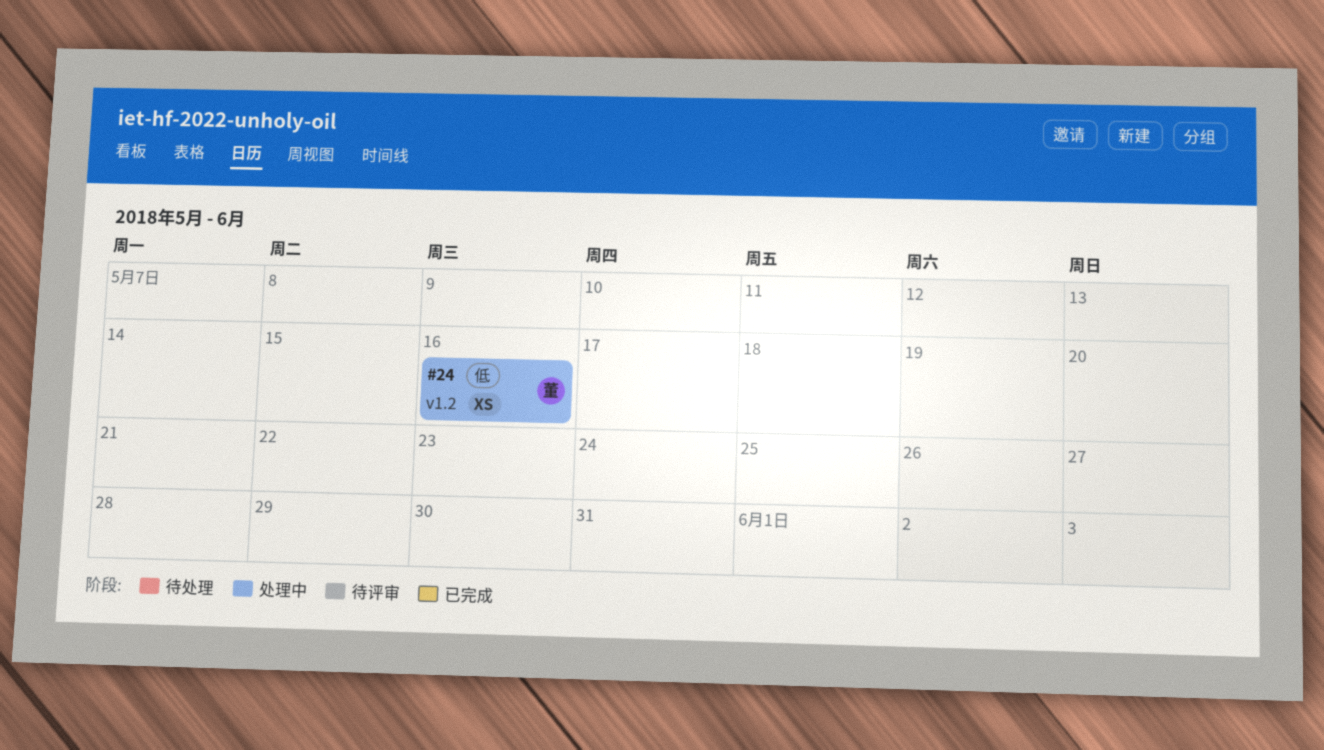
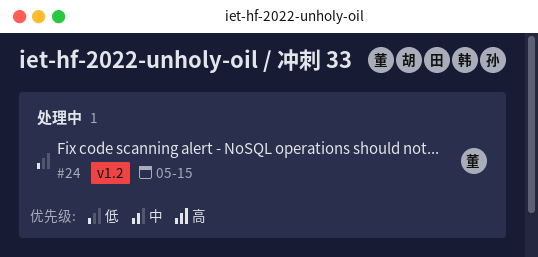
#24, due: May 16 -> May 15

